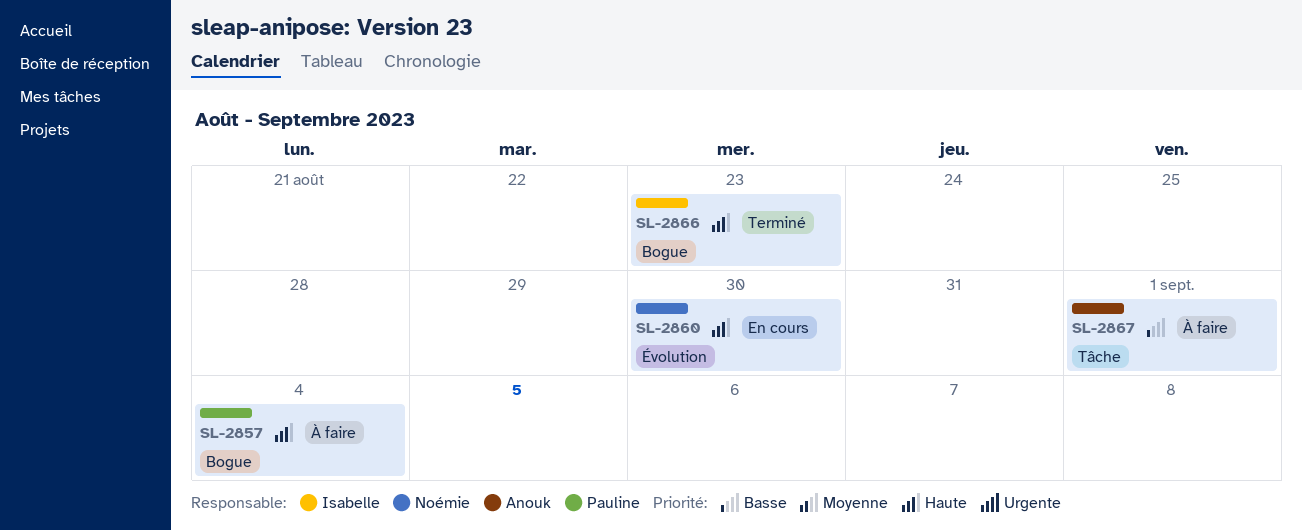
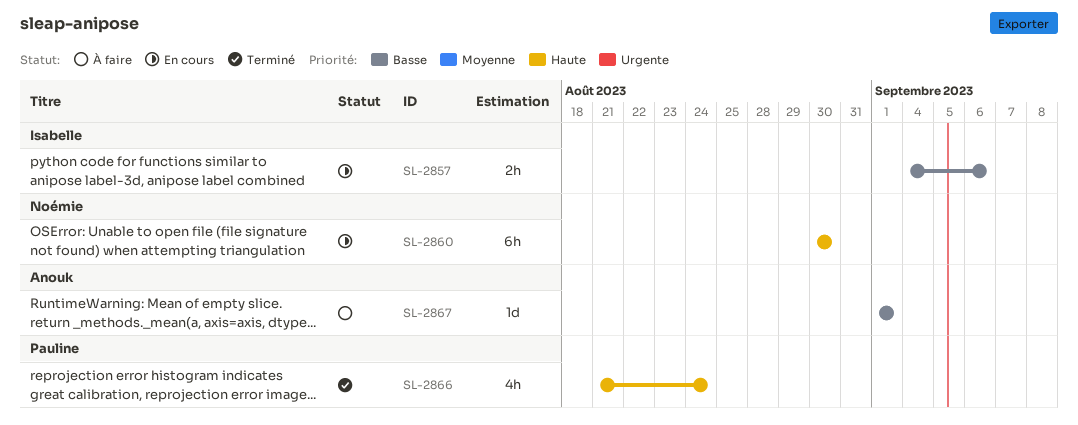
SL-2857, status: À faire -> En cours
SL-2857, owner: Pauline -> Isabelle
SL-2857, priority: Haute -> Basse
SL-2857, due: Sep 4 -> Sep 6
SL-2866, owner: Isabelle -> Pauline
SL-2866, due: Aug 23 -> Aug 24

